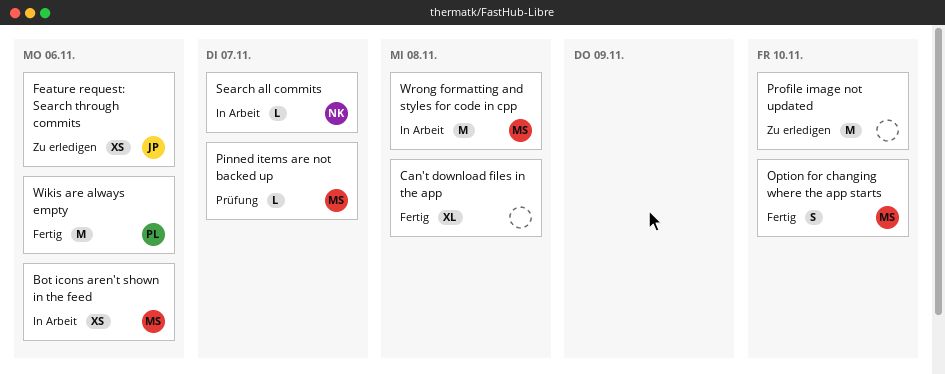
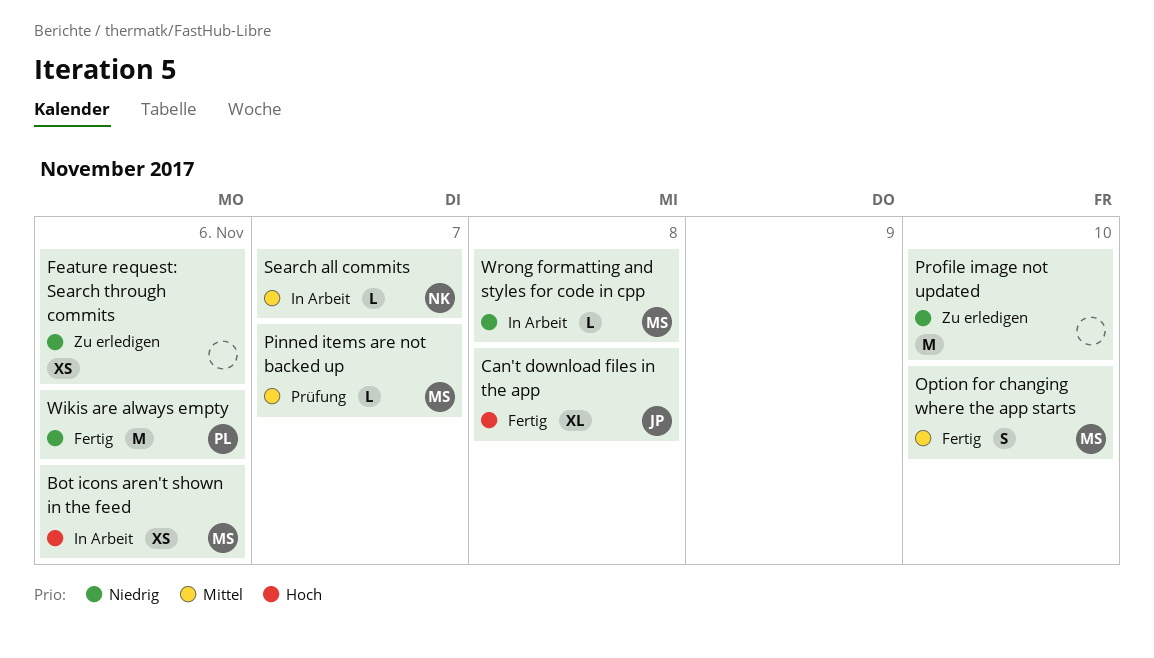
Can't download files in the app, owner: none -> JP
Feature request: Search through commits, owner: JP -> none
Wrong formatting and styles for code in cpp, estimate: M -> L

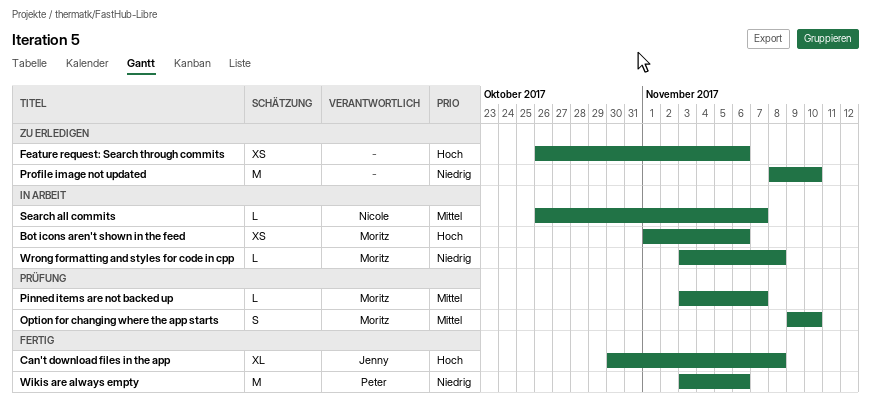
Feature request: Search through commits, priority: Niedrig -> Hoch
Option for changing where the app starts, status: Fertig -> Prüfung

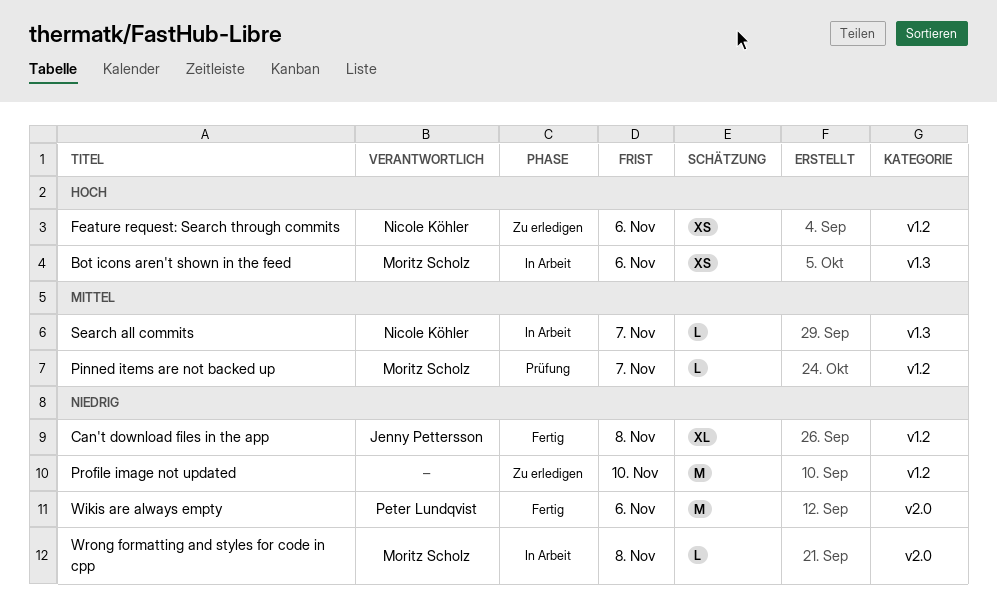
Can't download files in the app, priority: Hoch -> Niedrig
Feature request: Search through commits, owner: none -> Nicole Köhler
Option for changing where the app starts: present -> none

